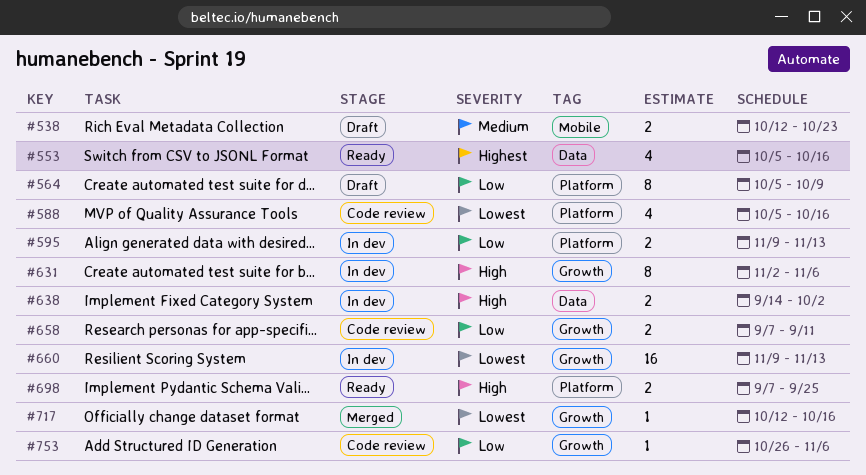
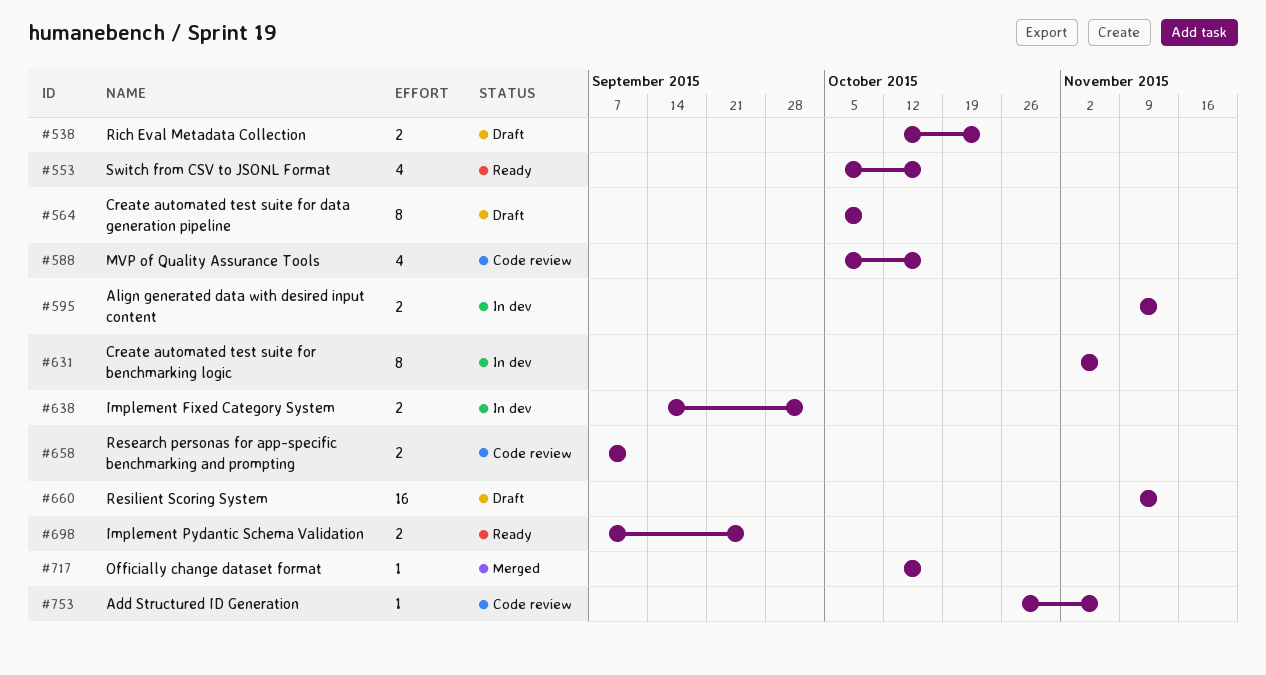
#660, status: In dev -> Draft

